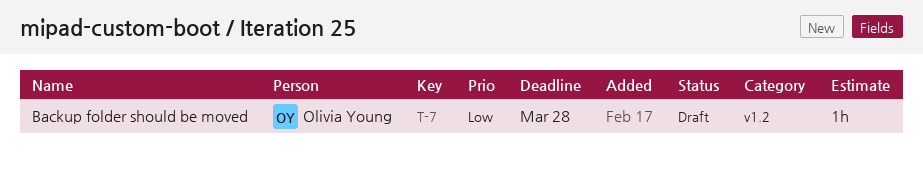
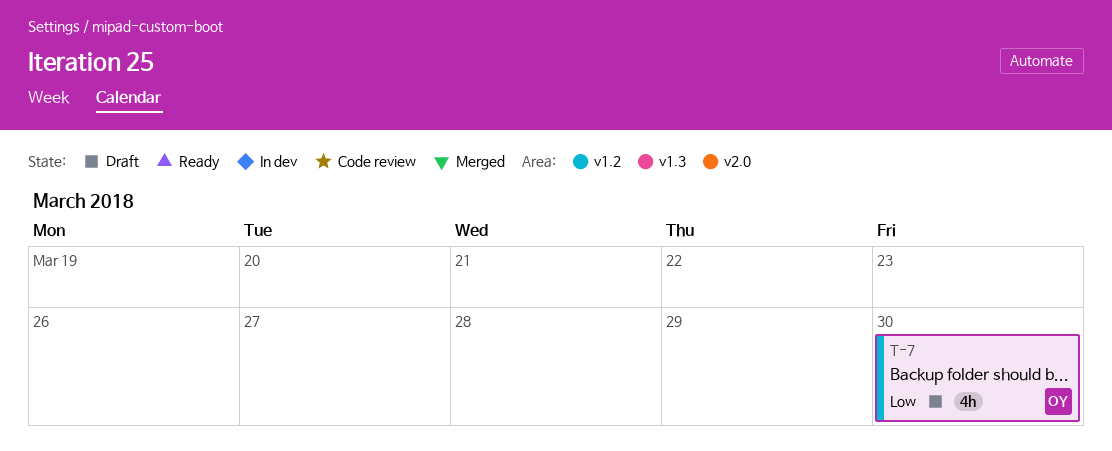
T-7, estimate: 1h -> 4h
T-7, due: Mar 28 -> Mar 30

